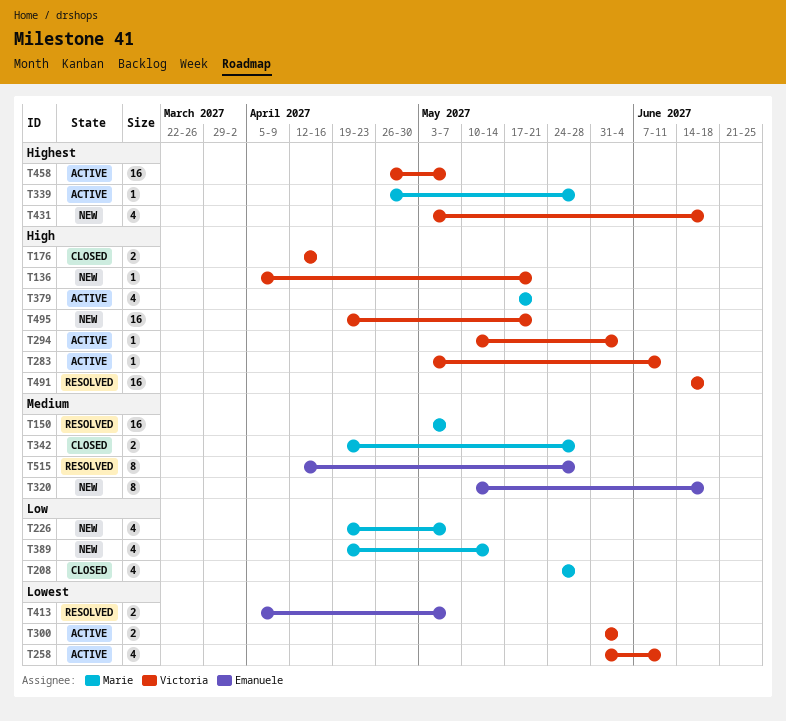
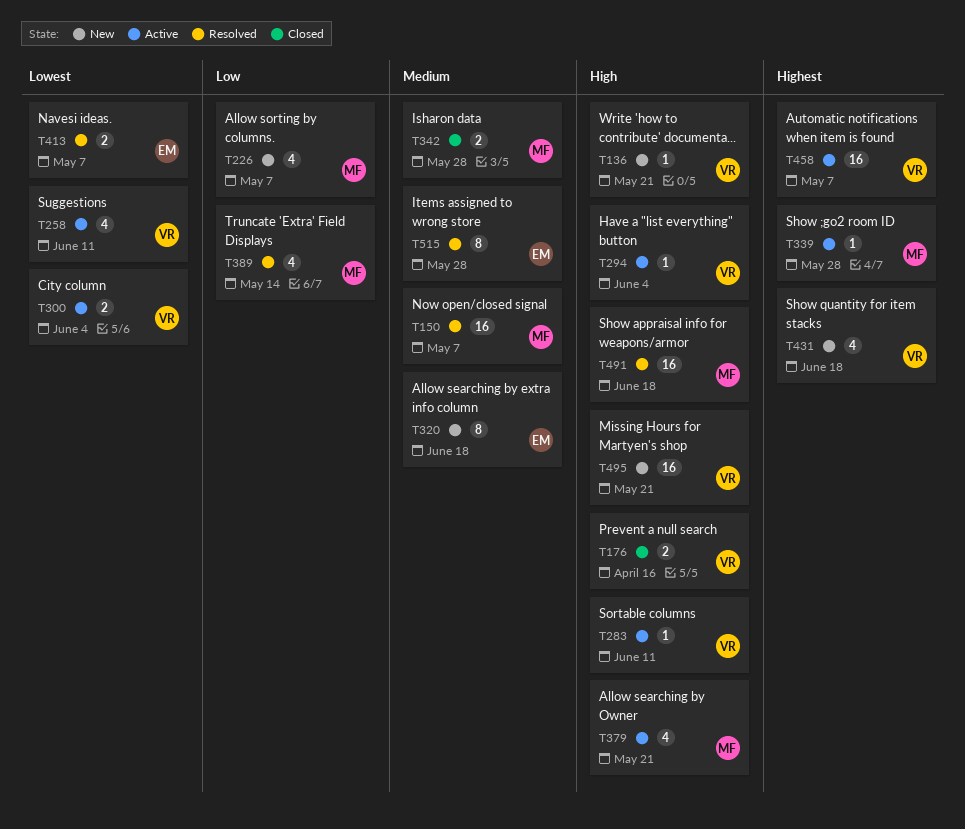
T208: present -> none
T389, status: New -> Resolved
T491, owner: Victoria -> Marie

